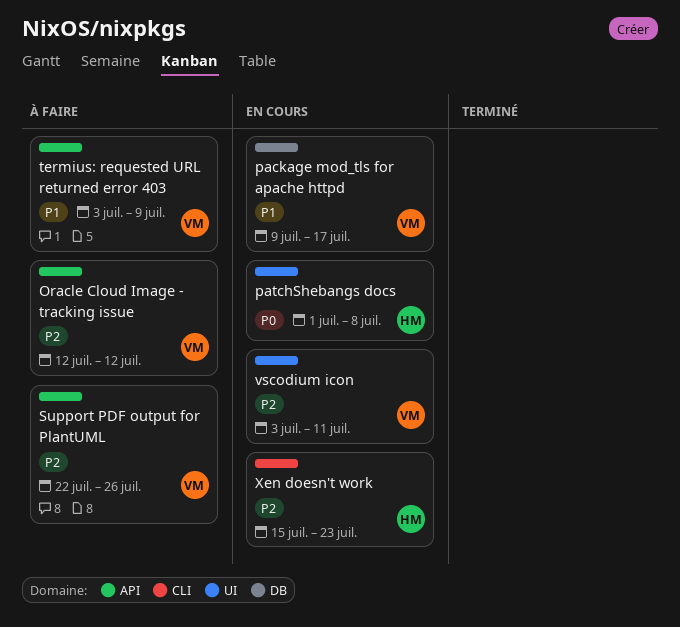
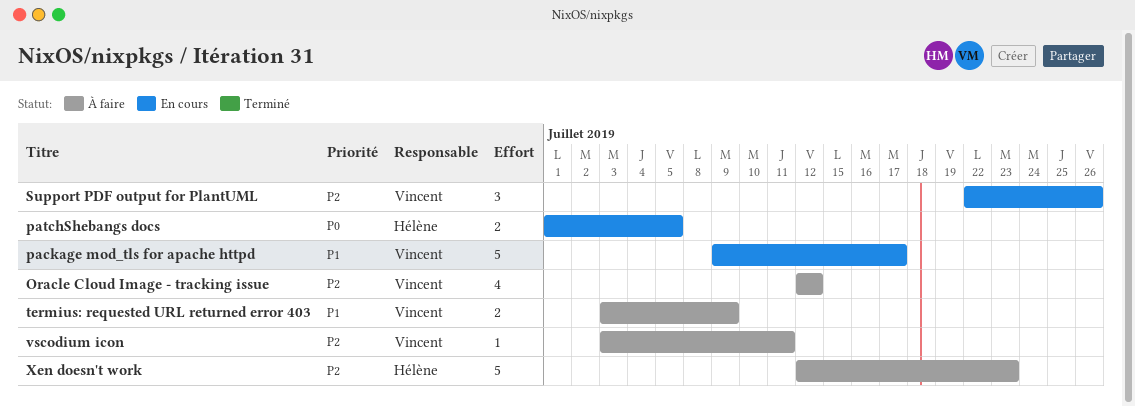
patchShebangs docs, due: Jul 8 -> Jul 5
Support PDF output for PlantUML, status: À faire -> En cours
vscodium icon, status: En cours -> À faire
Xen doesn't work, status: En cours -> À faire
Xen doesn't work, start: Jul 15 -> Jul 12

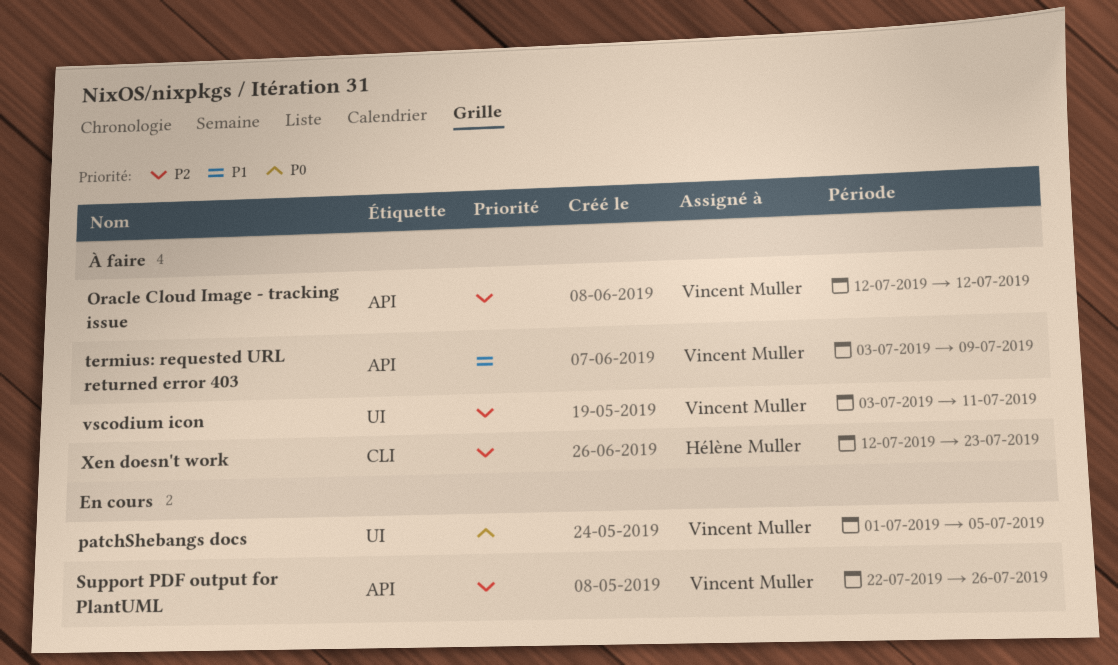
package mod_tls for apache httpd: present -> none
patchShebangs docs, owner: Hélène Muller -> Vincent Muller

